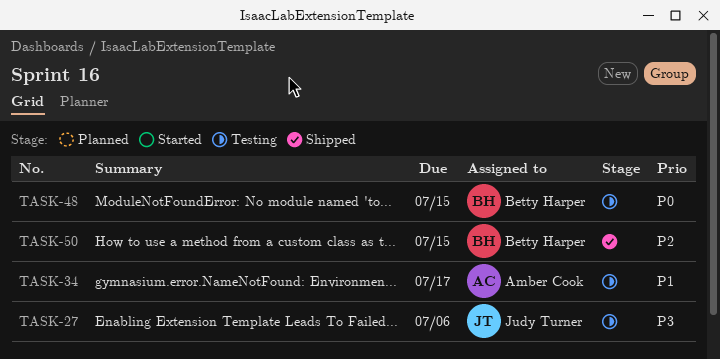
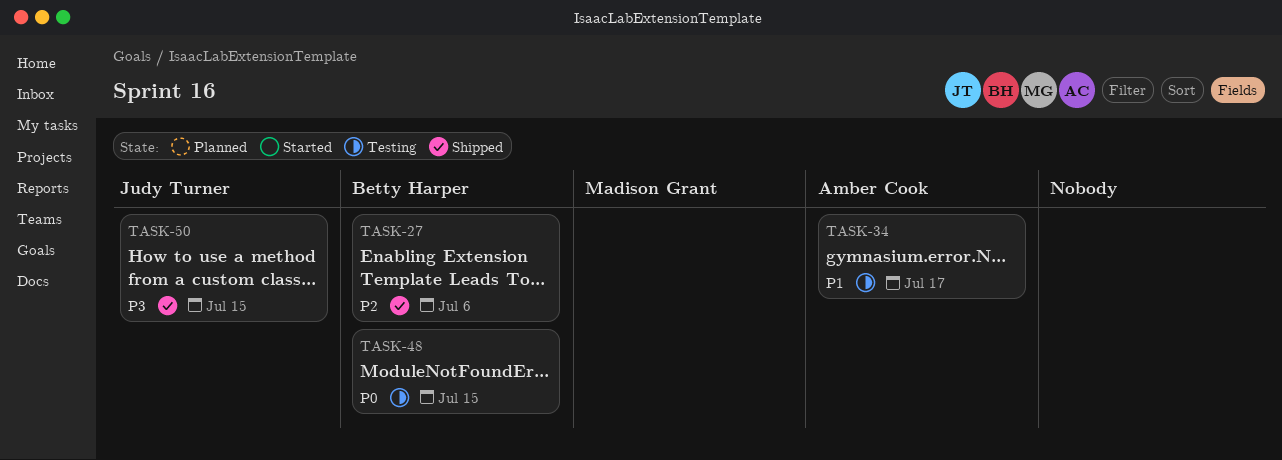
TASK-27, status: Testing -> Shipped
TASK-27, owner: Judy Turner -> Betty Harper
TASK-27, priority: P3 -> P2
TASK-50, owner: Betty Harper -> Judy Turner
TASK-50, priority: P2 -> P3

